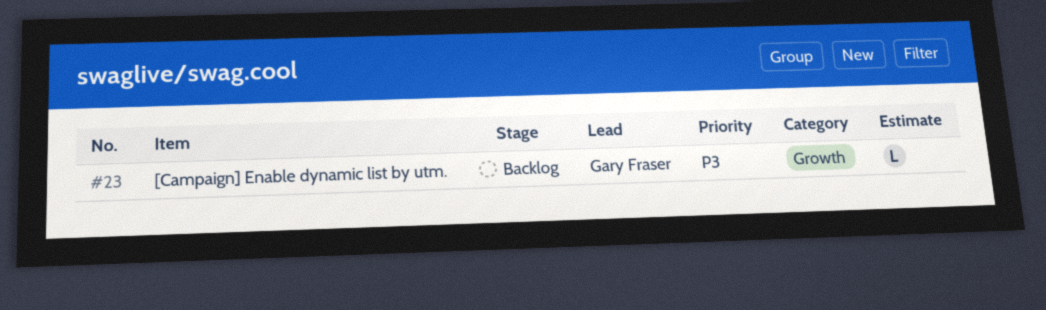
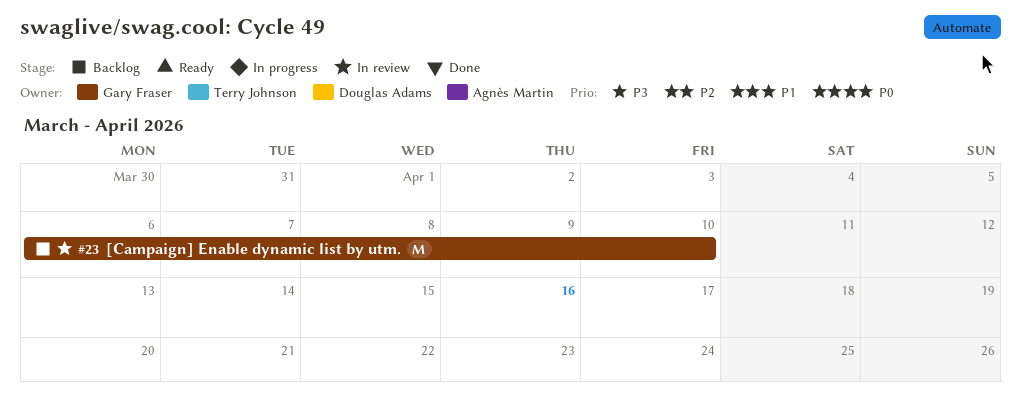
#23, estimate: L -> M

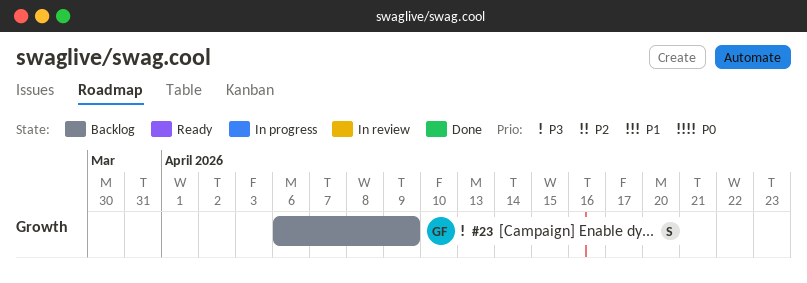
#23, estimate: M -> S
#23, due: Apr 10 -> Apr 9

